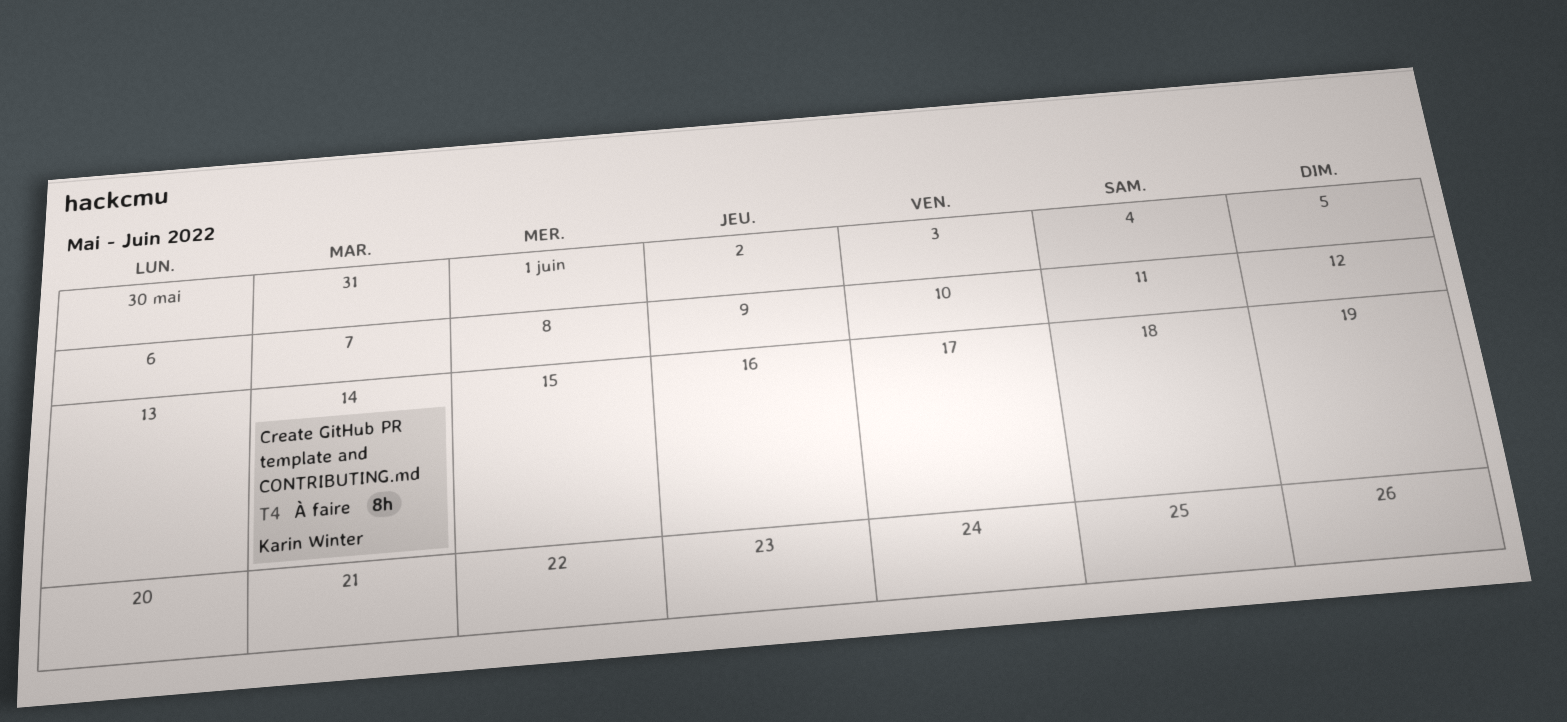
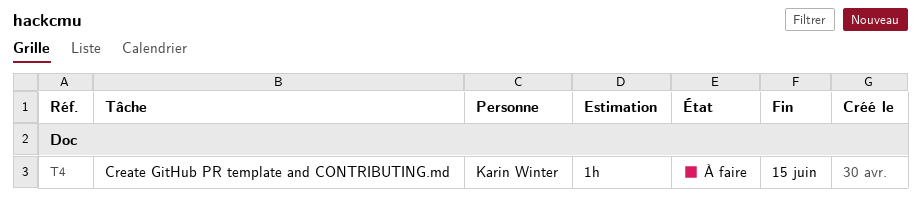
T4, estimate: 8h -> 1h
T4, due: Jun 14 -> Jun 15

